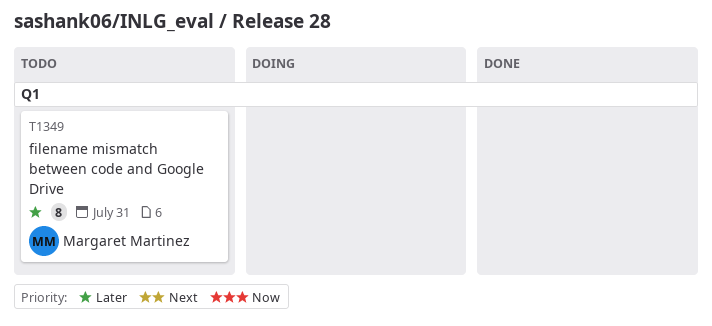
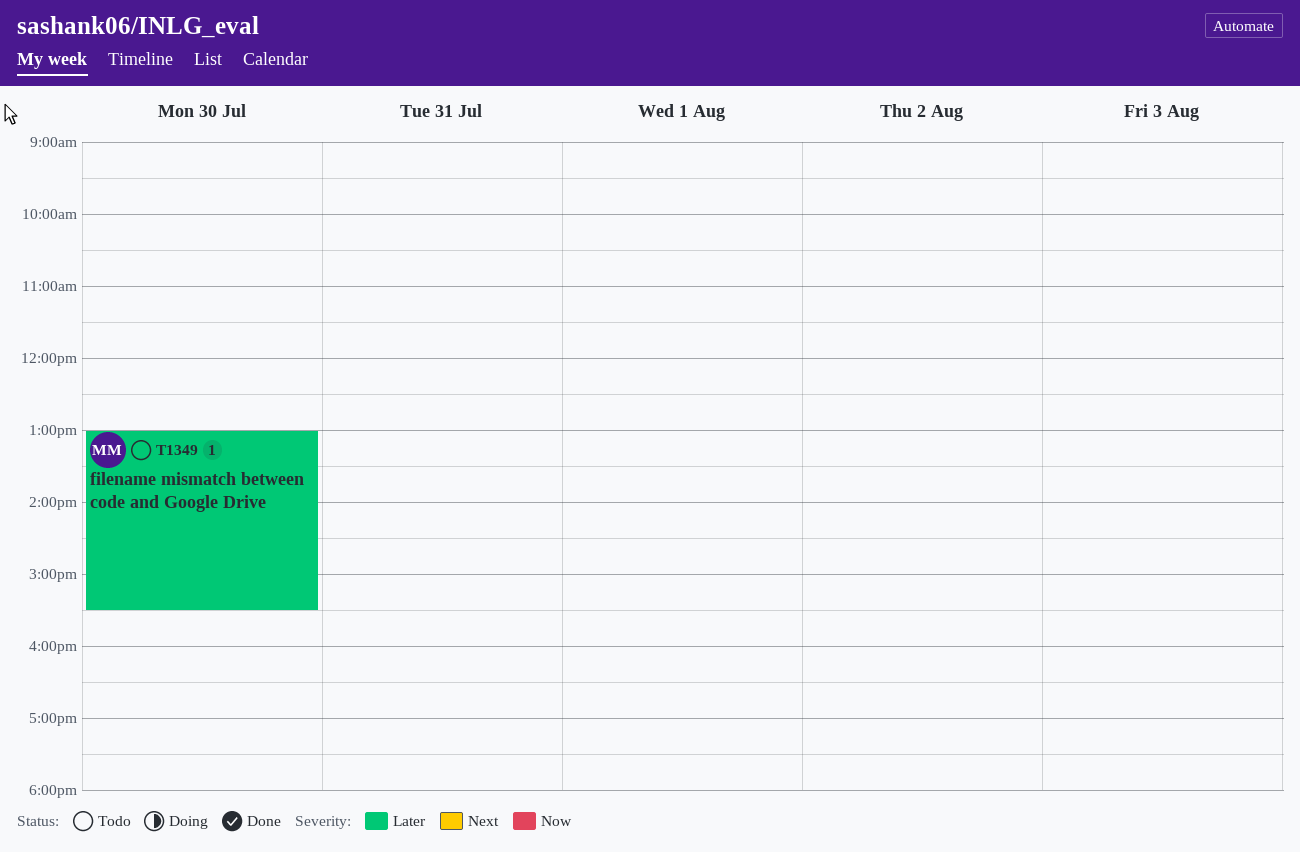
T1349, estimate: 8 -> 1
T1349, day: Jul 31 -> Jul 30

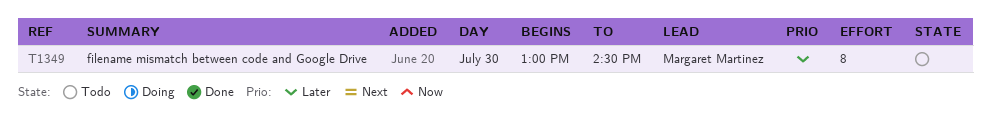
T1349, estimate: 1 -> 8
T1349, ends: 15:30 -> 14:30

